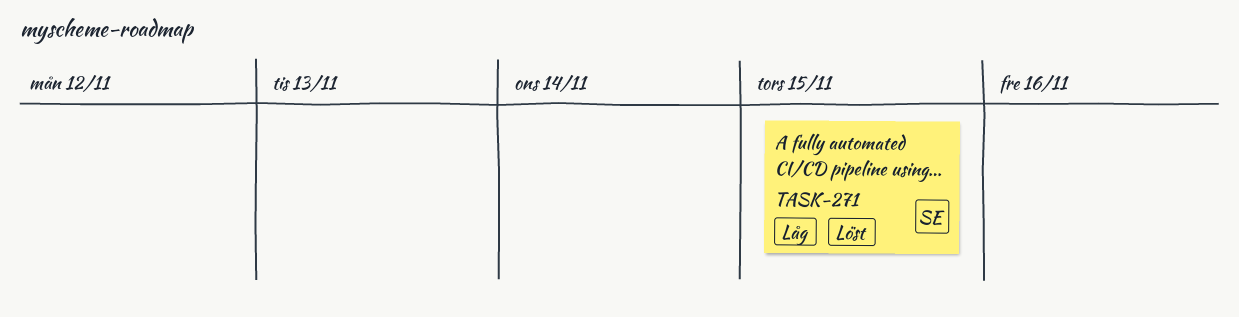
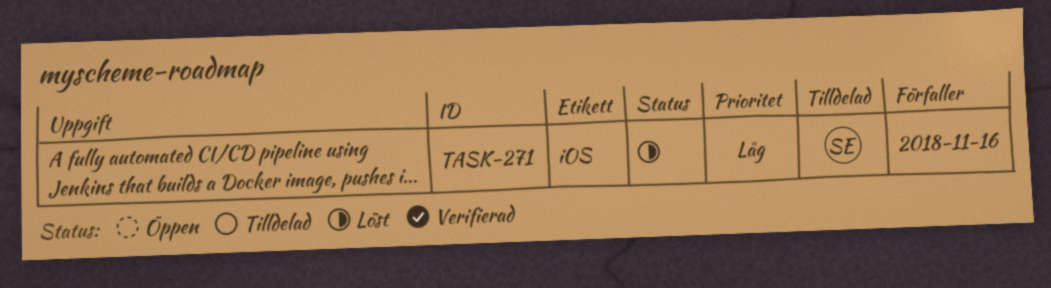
TASK-271, due: Nov 15 -> Nov 16

